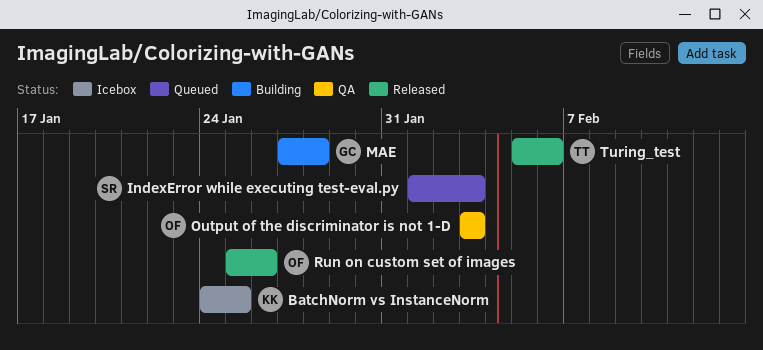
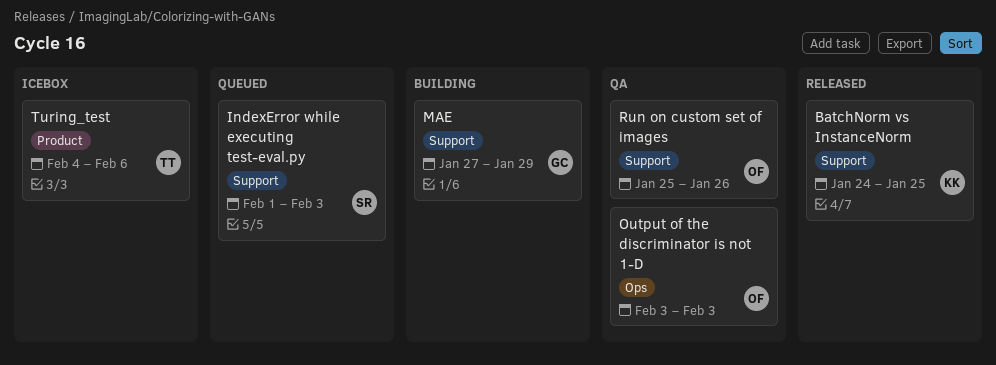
BatchNorm vs InstanceNorm, status: Icebox -> Released
MAE, due: Jan 28 -> Jan 29
Run on custom set of images, status: Released -> QA
Turing_test, status: Released -> Icebox
Turing_test, start: Feb 5 -> Feb 4

